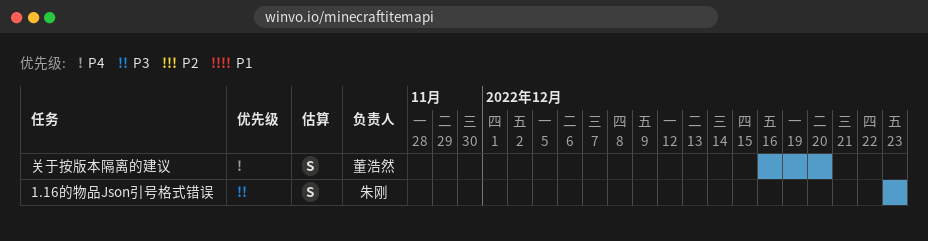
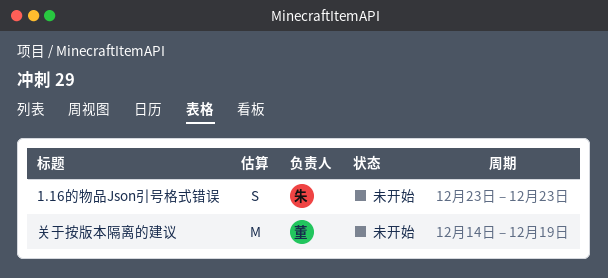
关于按版本隔离的建议, estimate: S -> M
关于按版本隔离的建议, start: Dec 16 -> Dec 14
关于按版本隔离的建议, due: Dec 20 -> Dec 19

